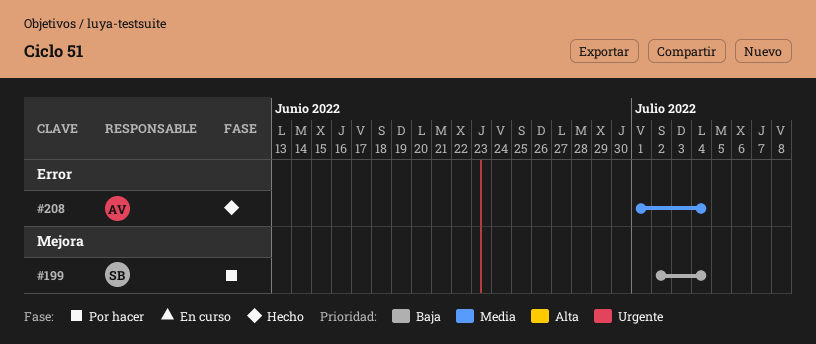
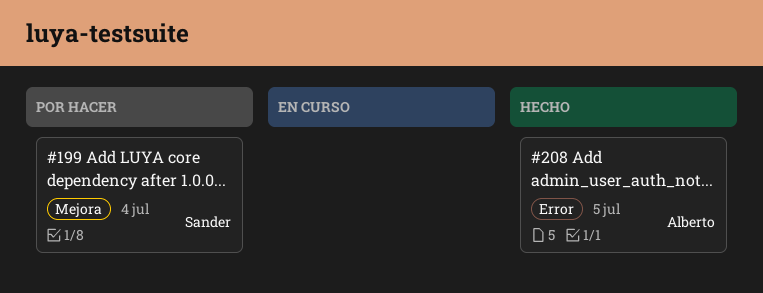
#208, due: Jul 4 -> Jul 5

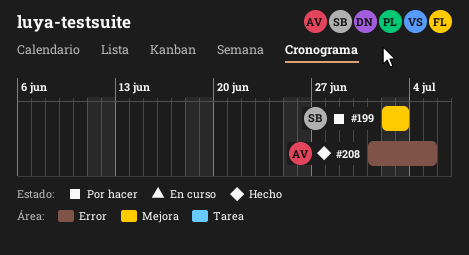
#199, due: Jul 4 -> Jul 3

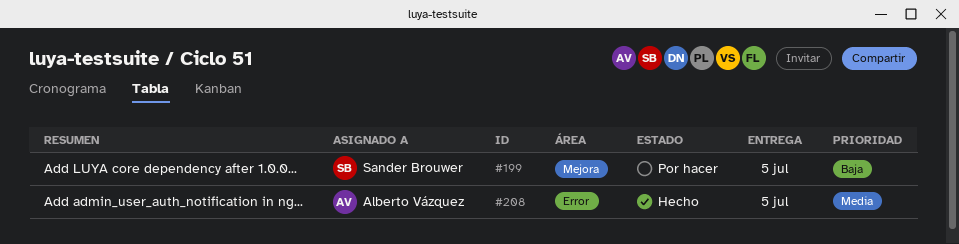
#199, due: Jul 3 -> Jul 5

